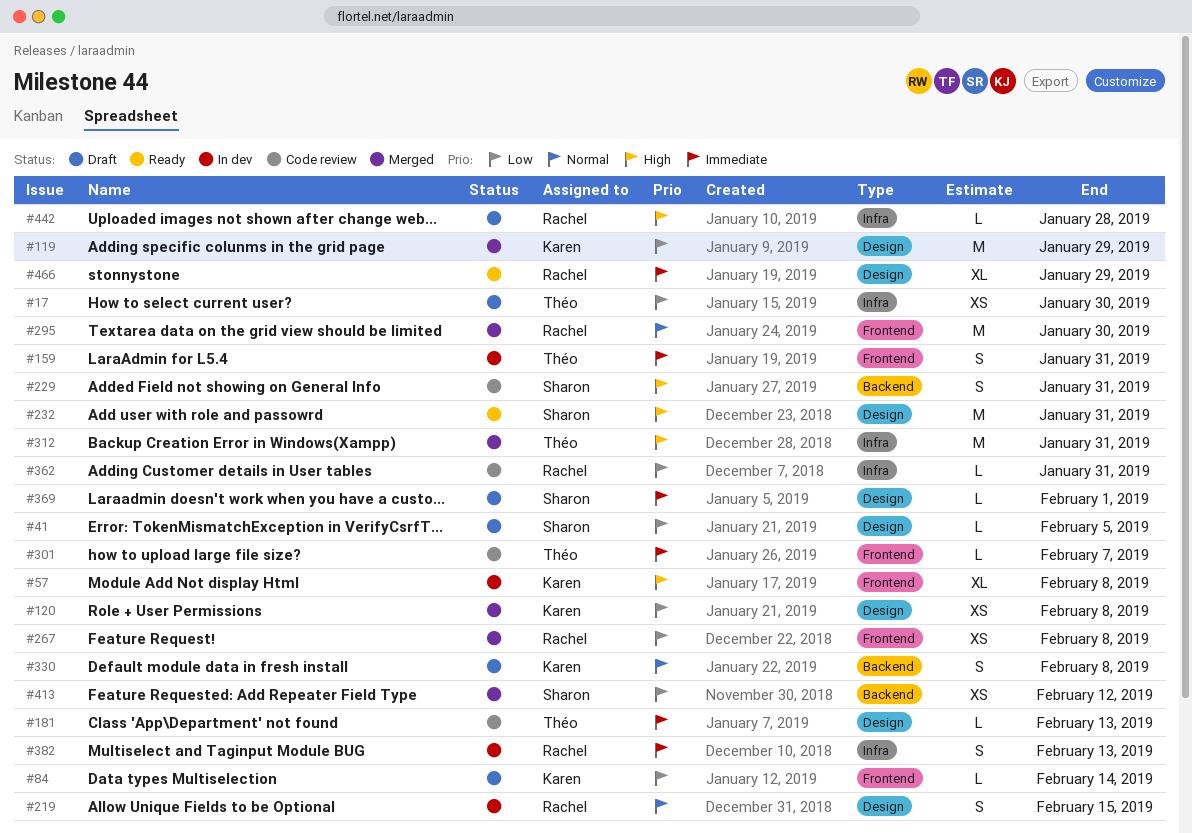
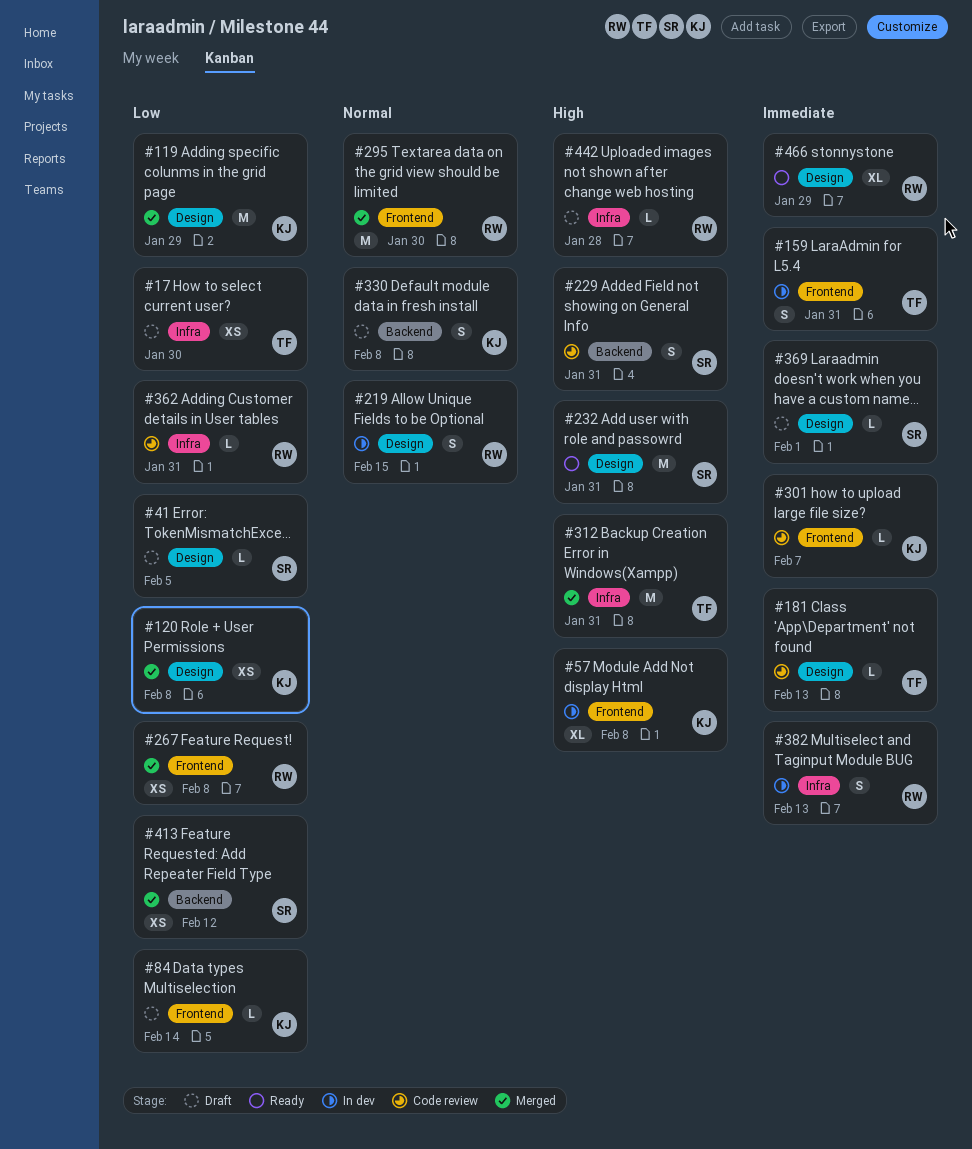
#301, owner: Théo -> Karen

